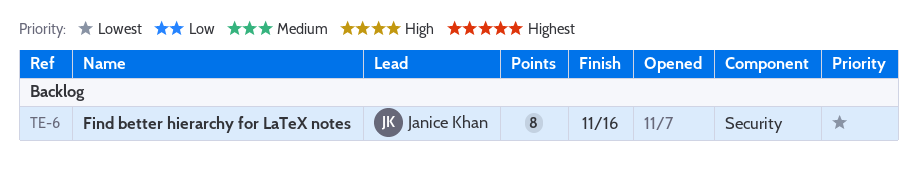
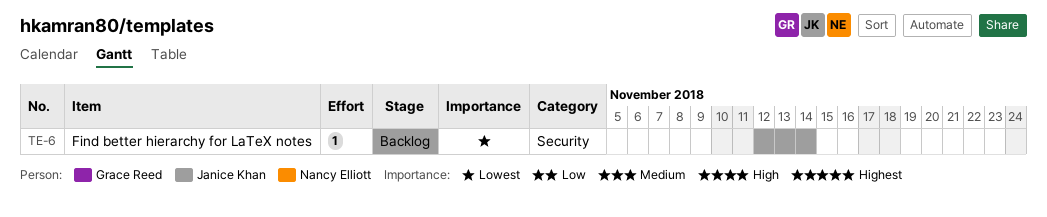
TE-6, estimate: 8 -> 1
TE-6, due: Nov 16 -> Nov 14

